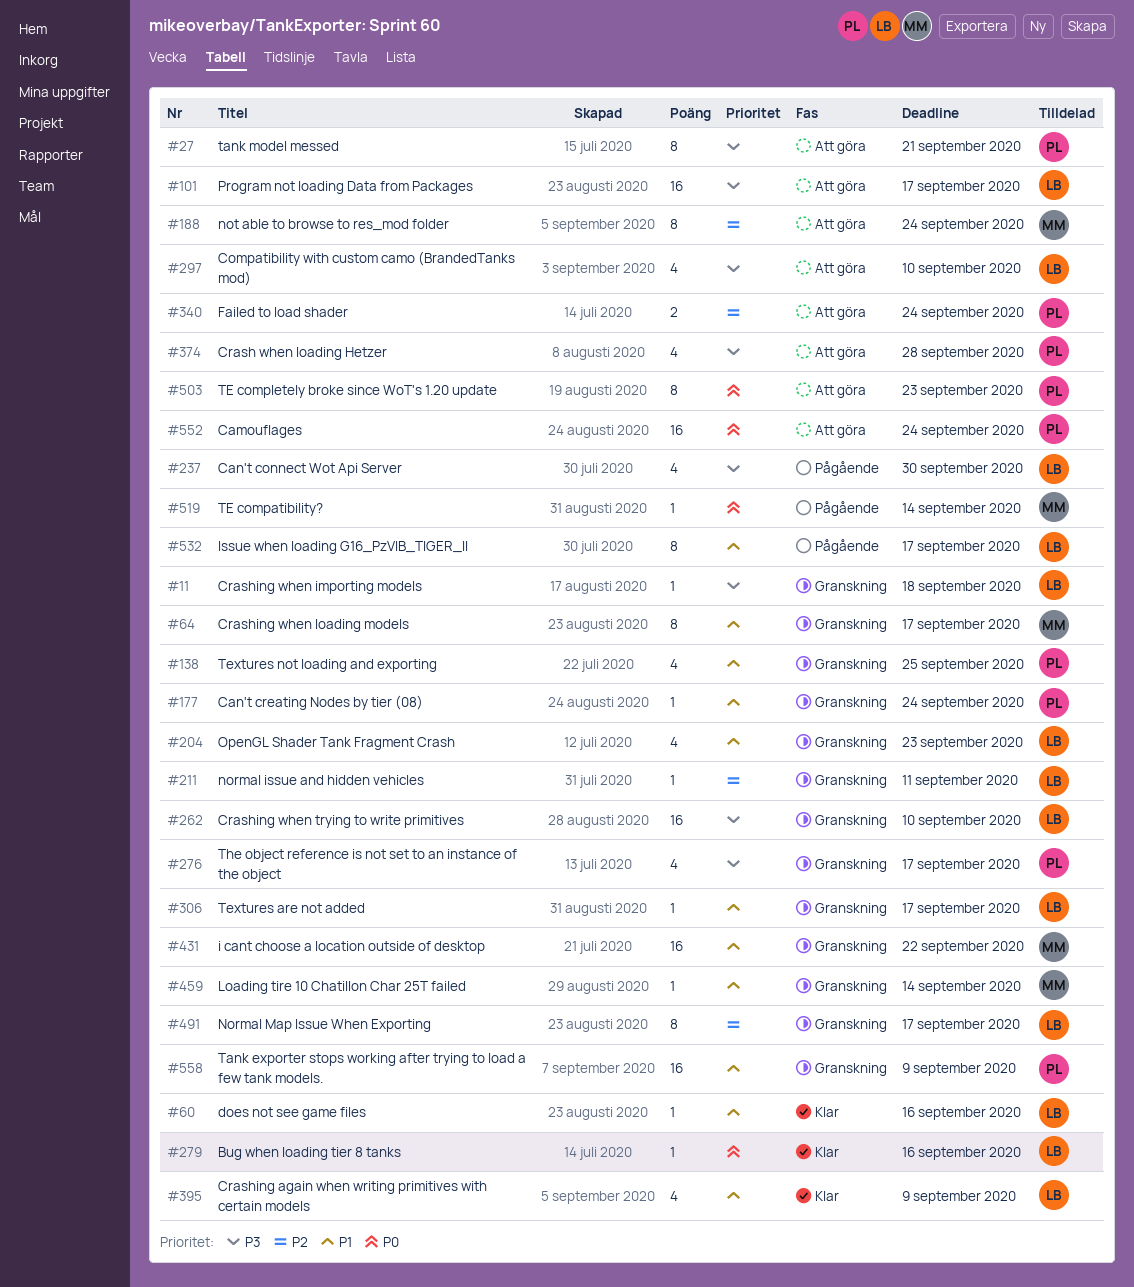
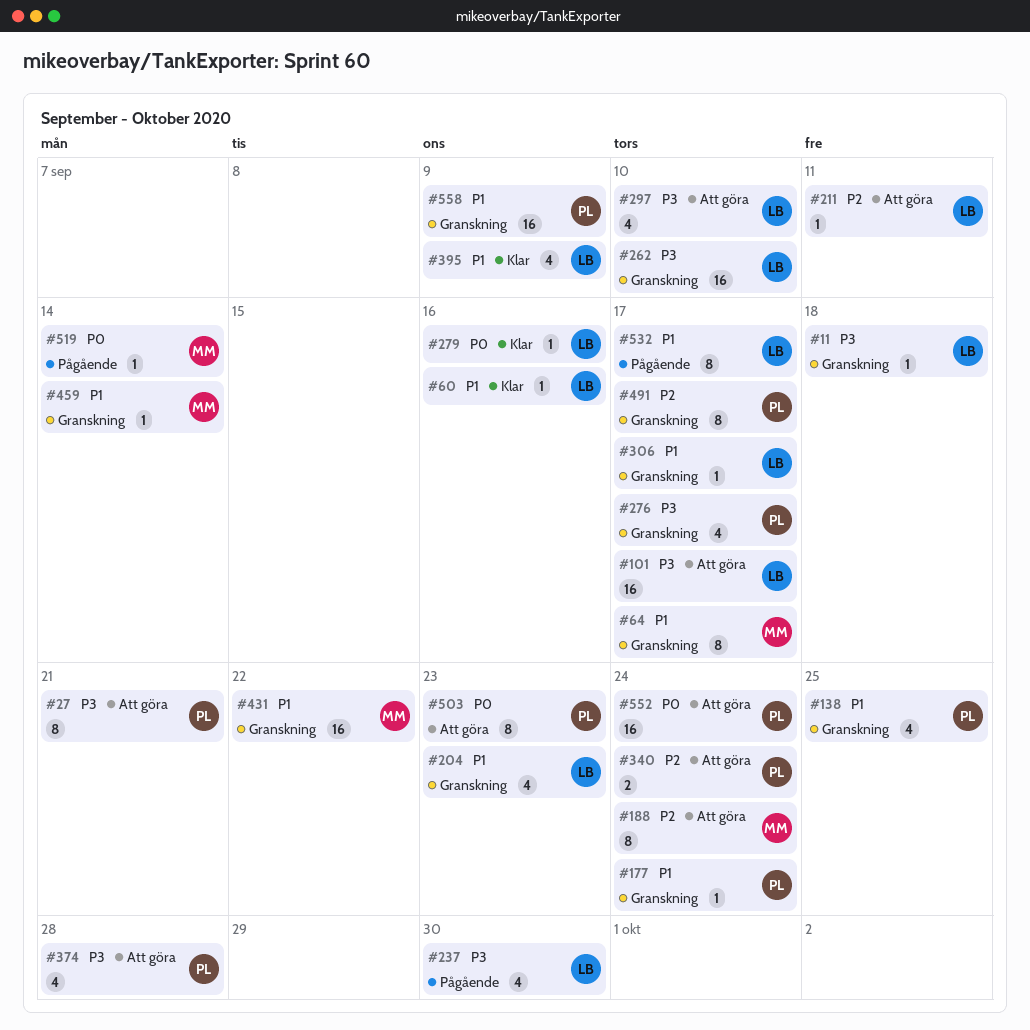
#211, status: Granskning -> Att göra
#491, owner: LB -> PL

